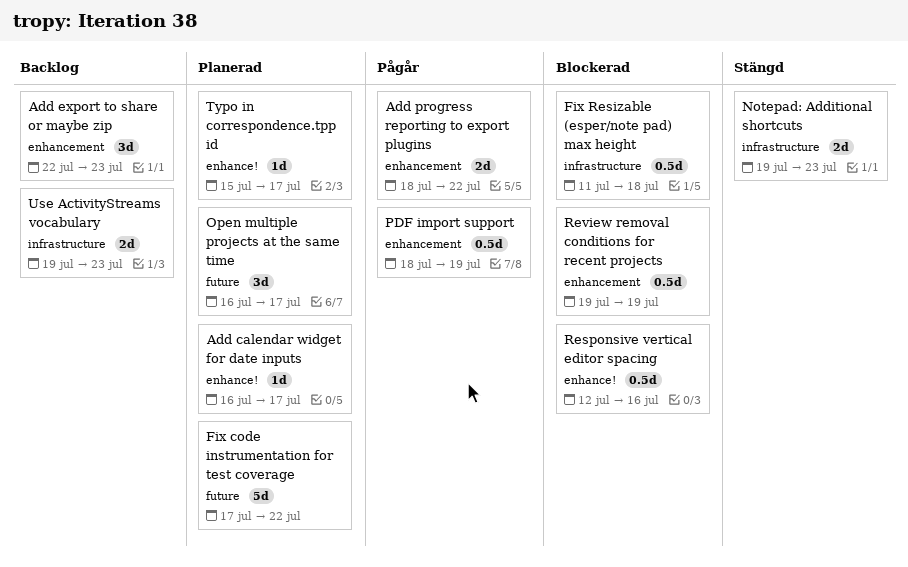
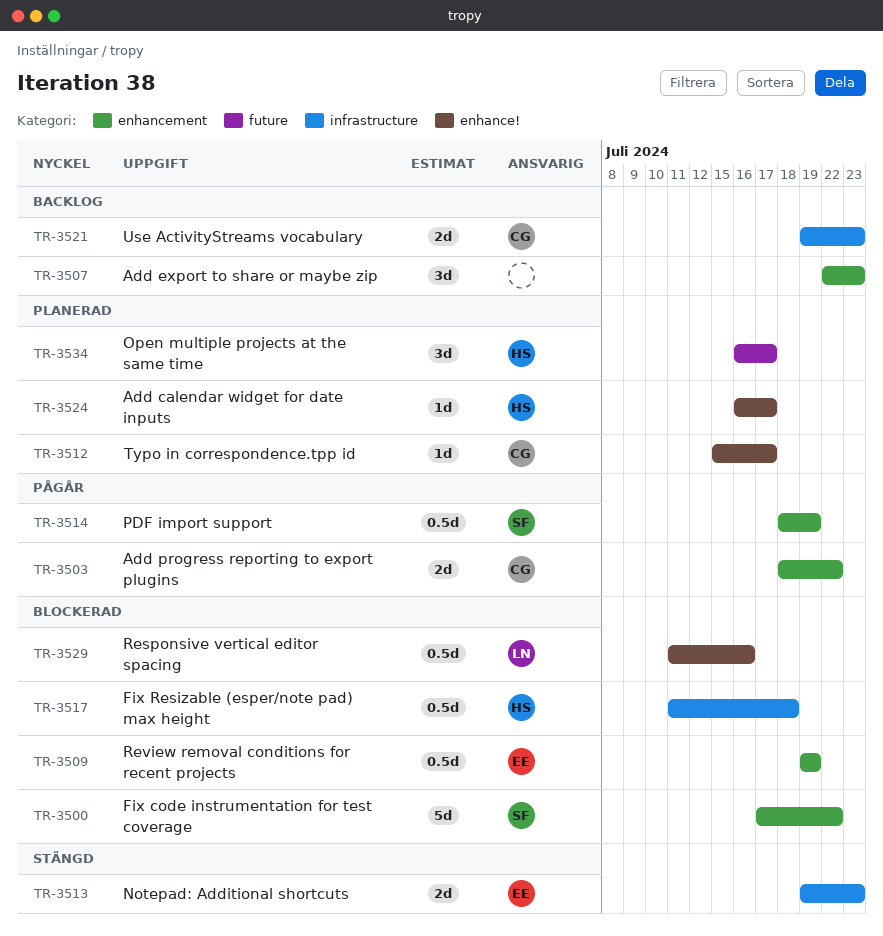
Fix code instrumentation for test coverage, status: Planerad -> Blockerad
Fix code instrumentation for test coverage, label: future -> enhancement
Responsive vertical editor spacing, start: Jul 12 -> Jul 11

